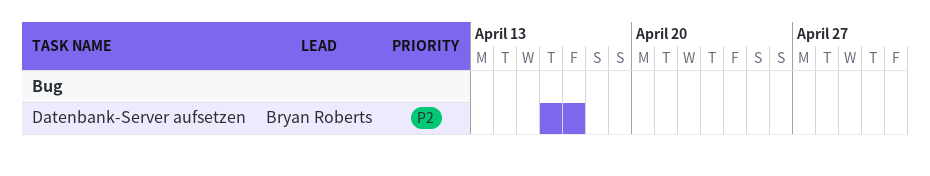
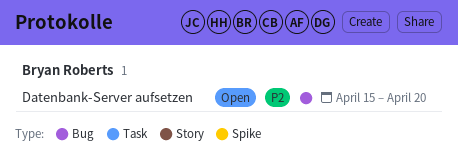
Datenbank-Server aufsetzen, start: Apr 16 -> Apr 15
Datenbank-Server aufsetzen, due: Apr 17 -> Apr 20

